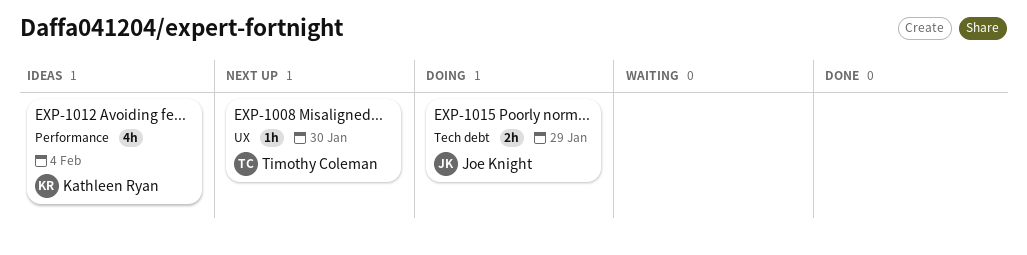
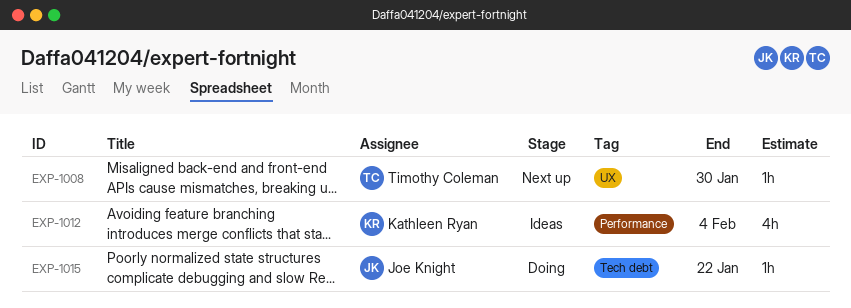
EXP-1015, estimate: 2h -> 1h
EXP-1015, due: Jan 29 -> Jan 22

